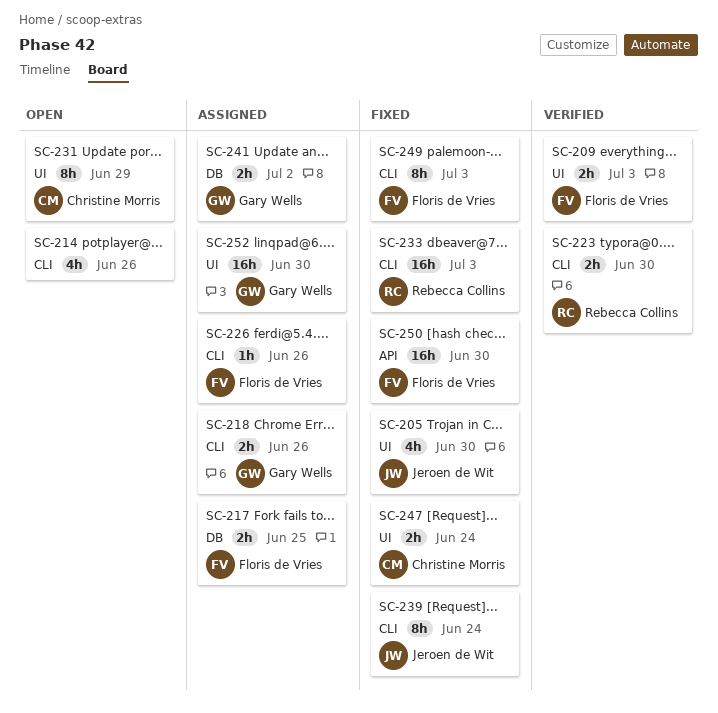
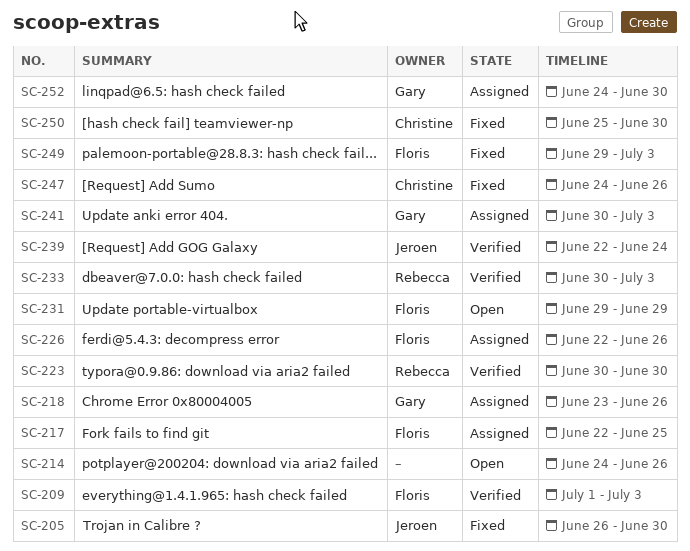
SC-231, owner: Christine Morris -> Floris de Vries
SC-233, status: Fixed -> Verified
SC-239, status: Fixed -> Verified
SC-241, due: Jul 2 -> Jul 3
SC-247, due: Jun 24 -> Jun 26
SC-250, owner: Floris de Vries -> Christine Morris

